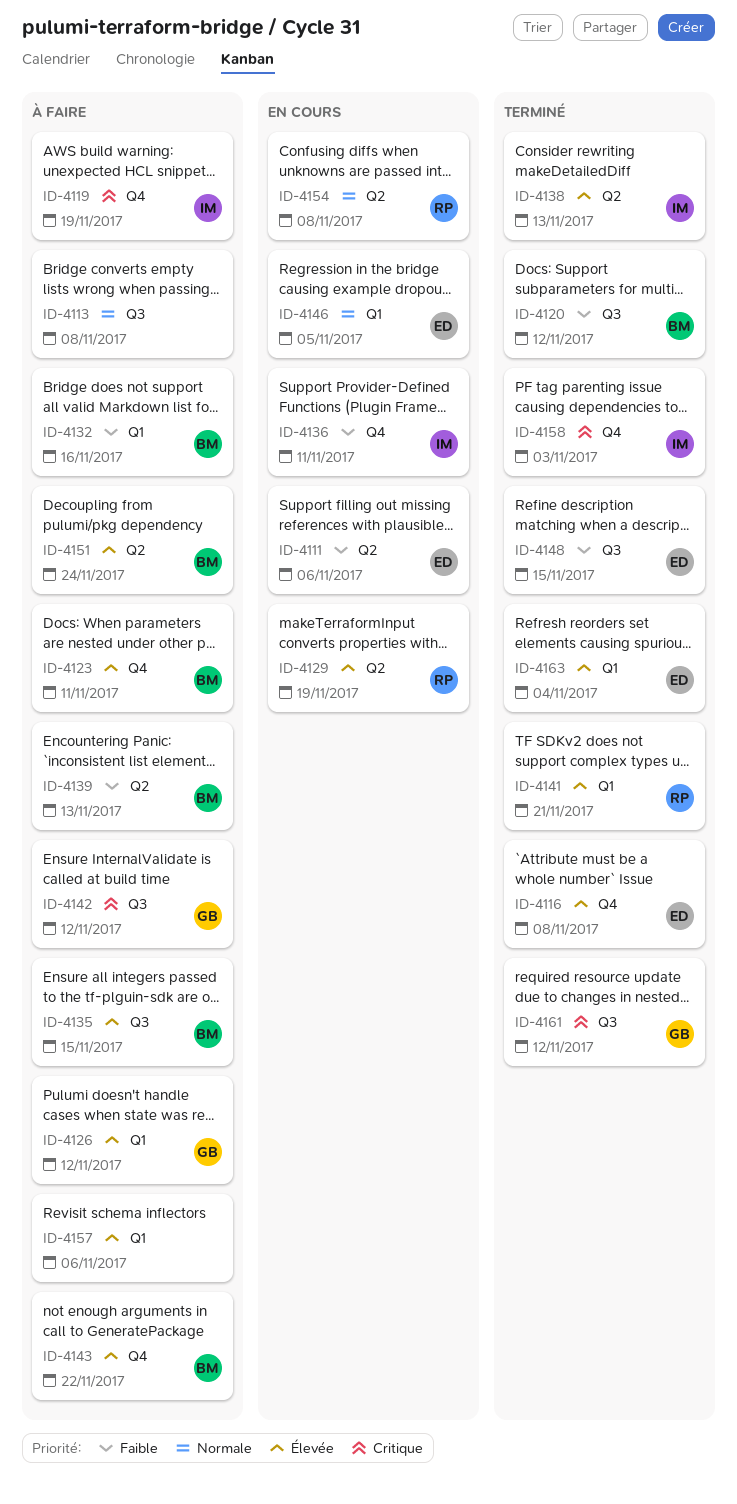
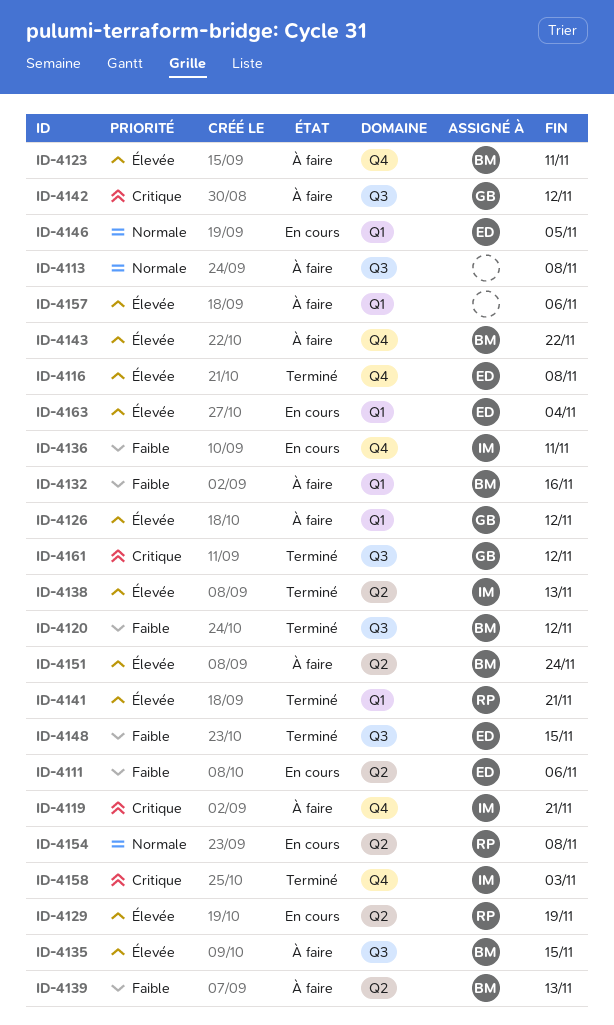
ID-4119, due: Nov 19 -> Nov 21
ID-4163, status: Terminé -> En cours

